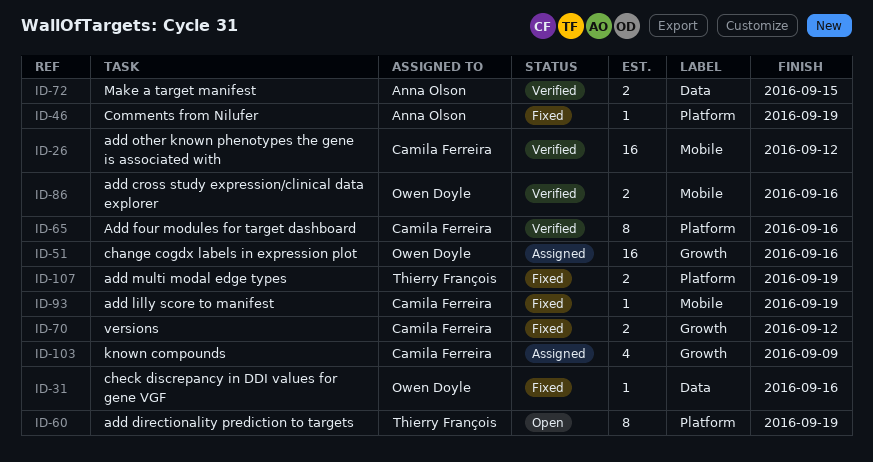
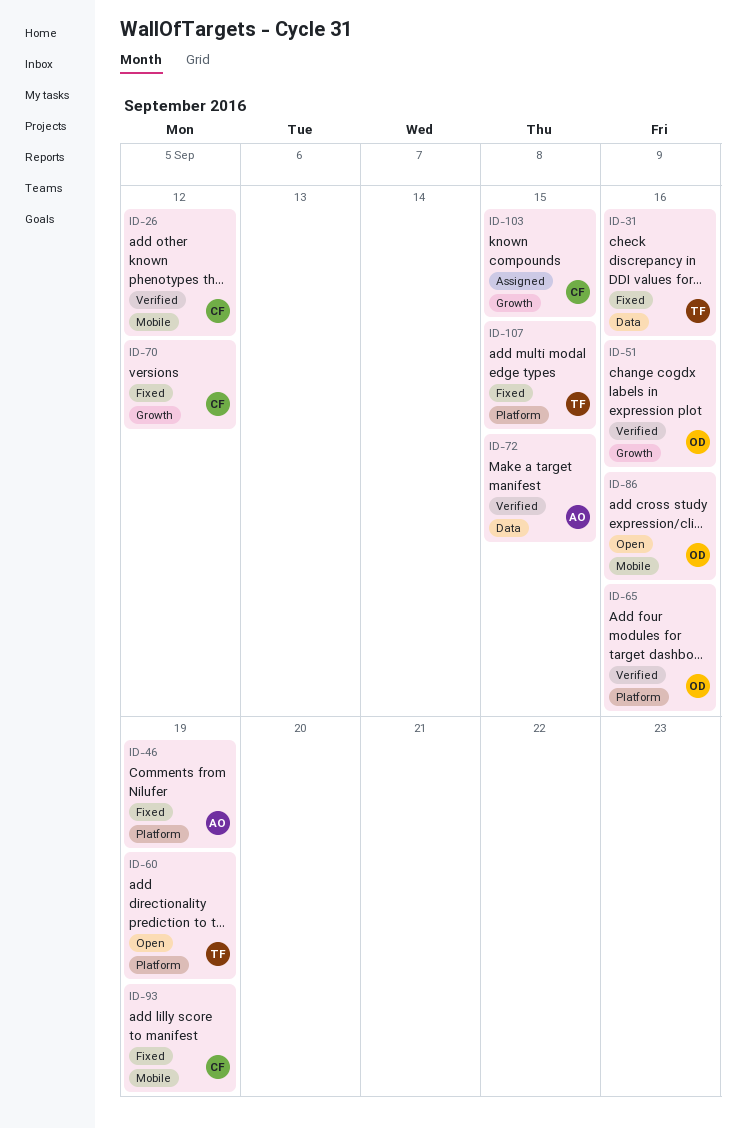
ID-31, owner: Owen Doyle -> Thierry François
ID-51, status: Assigned -> Verified
ID-65, owner: Camila Ferreira -> Owen Doyle
ID-86, status: Verified -> Open
ID-103, due: Sep 9 -> Sep 15
ID-107, due: Sep 19 -> Sep 15

